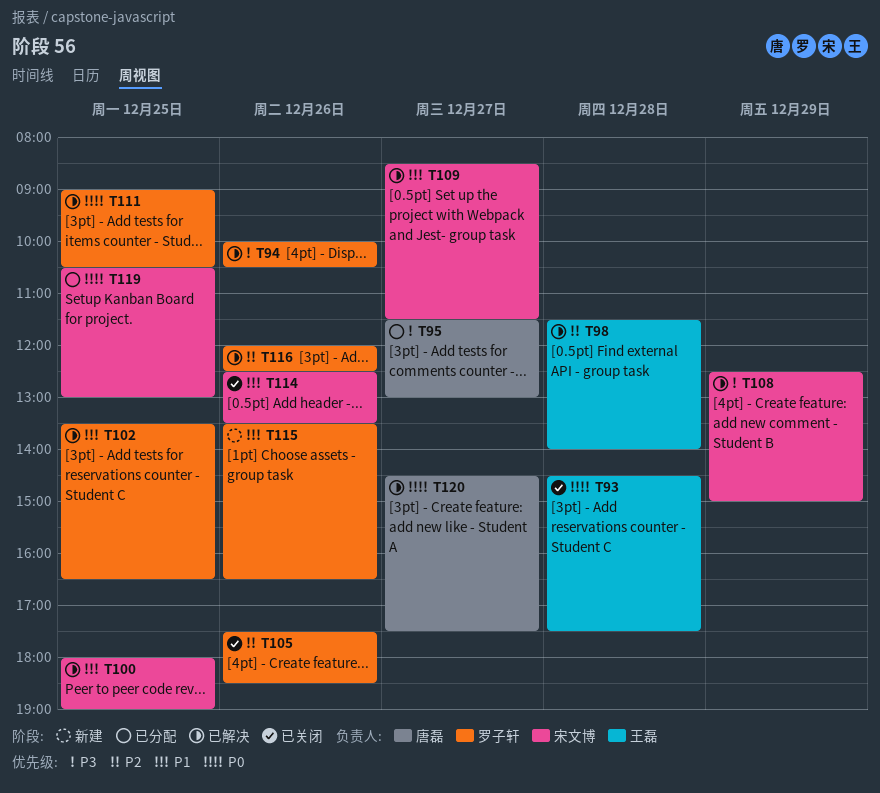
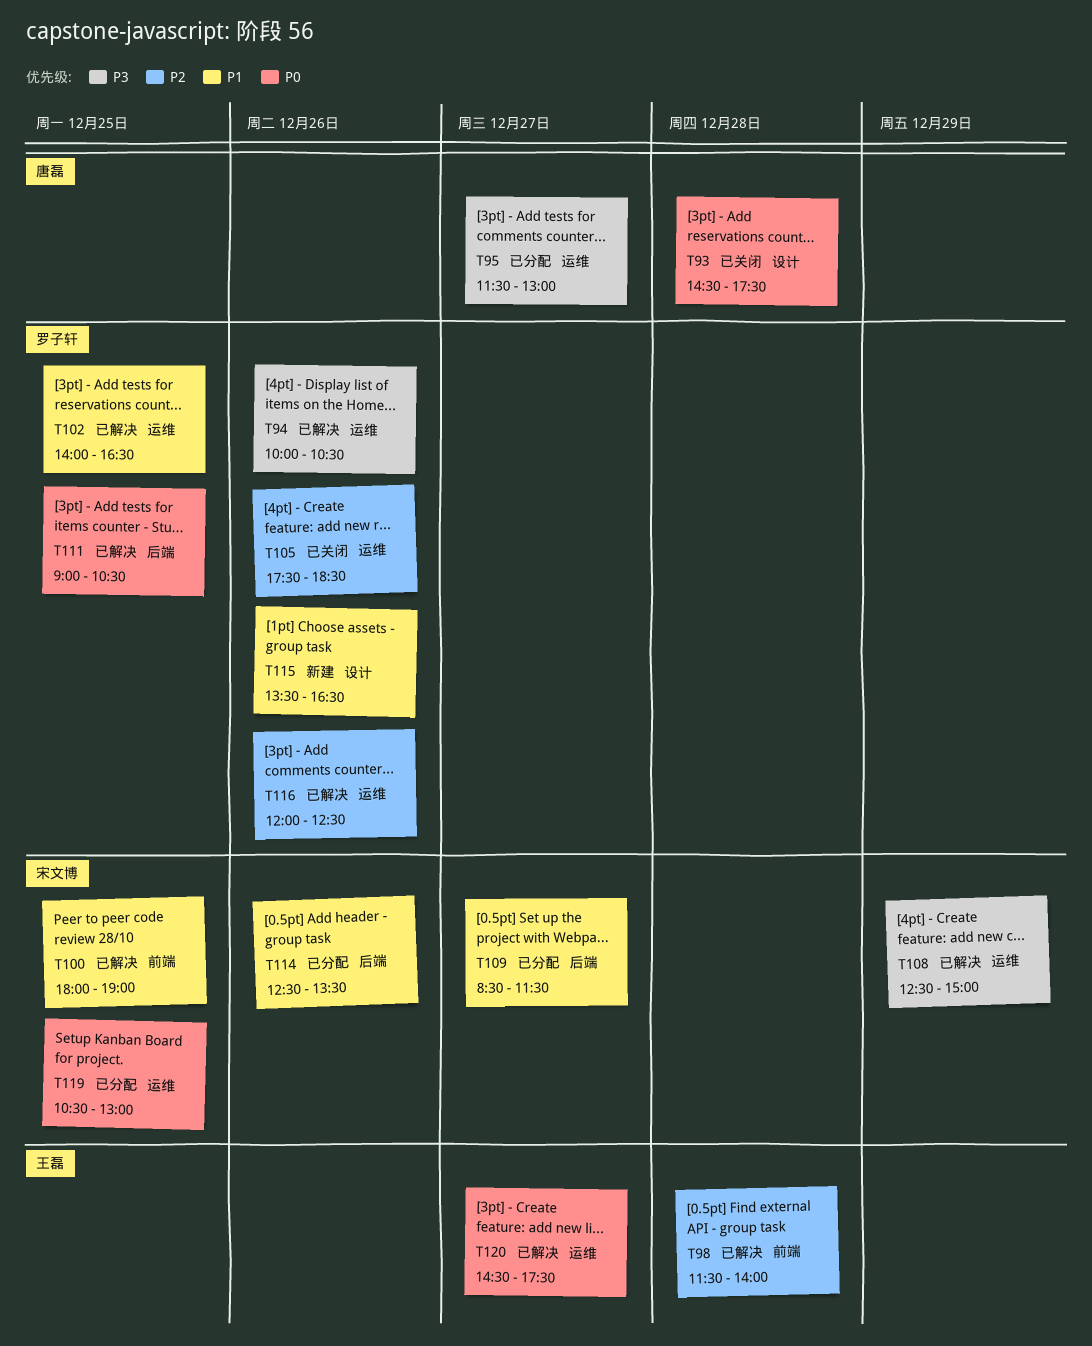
T93, owner: 王磊 -> 唐磊
T102, begins: 13:30 -> 14:00
T109, status: 已解决 -> 已分配
T114, status: 已关闭 -> 已分配
T120, owner: 唐磊 -> 王磊

